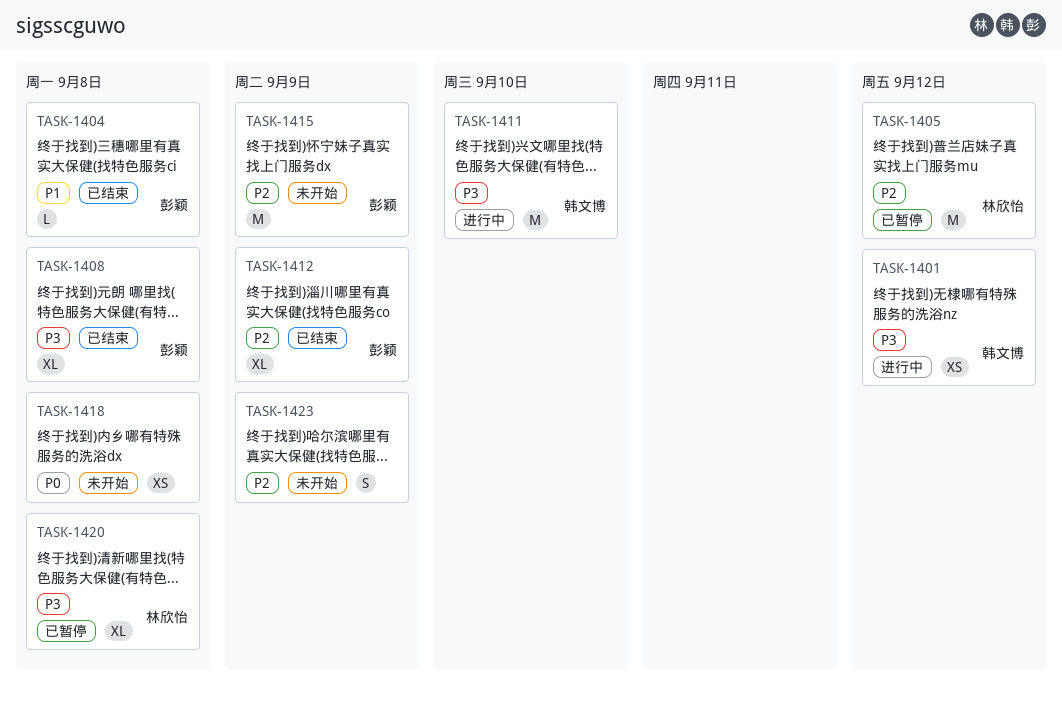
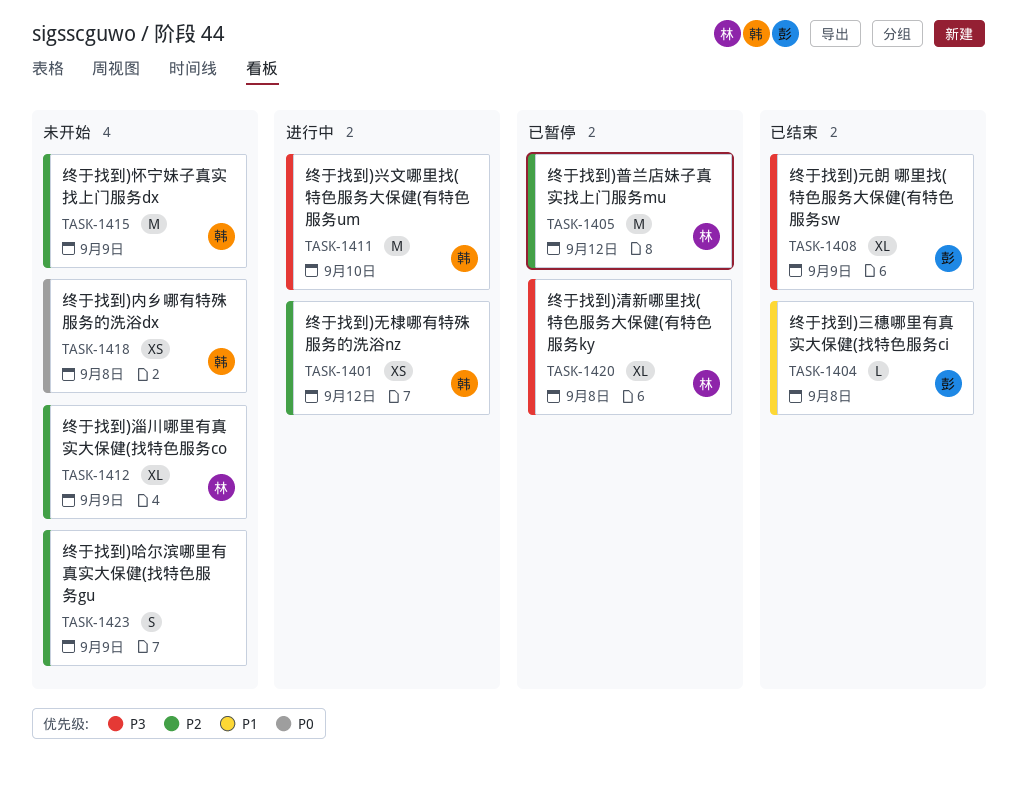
TASK-1401, priority: P3 -> P2
TASK-1408, due: Sep 8 -> Sep 9
TASK-1412, status: 已结束 -> 未开始
TASK-1412, owner: 彭颖 -> 林欣怡
TASK-1415, owner: 彭颖 -> 韩文博
TASK-1418, owner: none -> 韩文博

